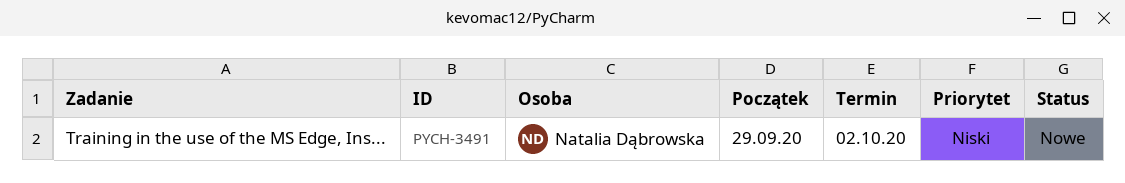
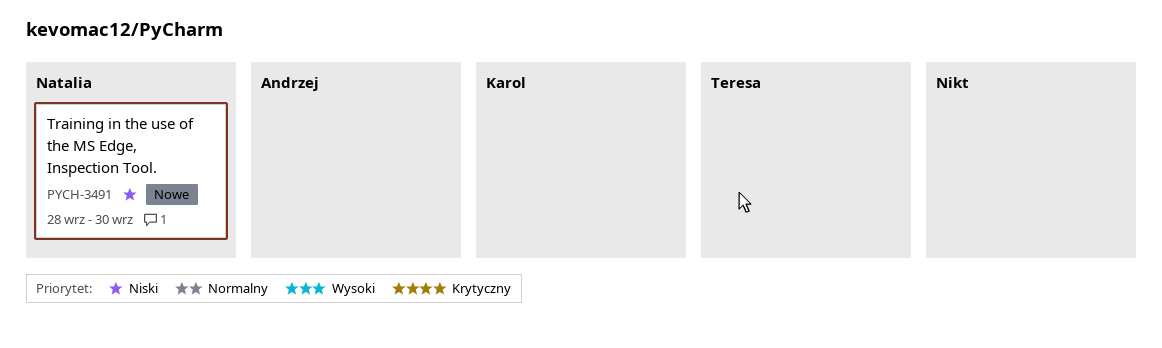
PYCH-3491, start: Sep 29 -> Sep 28
PYCH-3491, due: Oct 2 -> Sep 30

